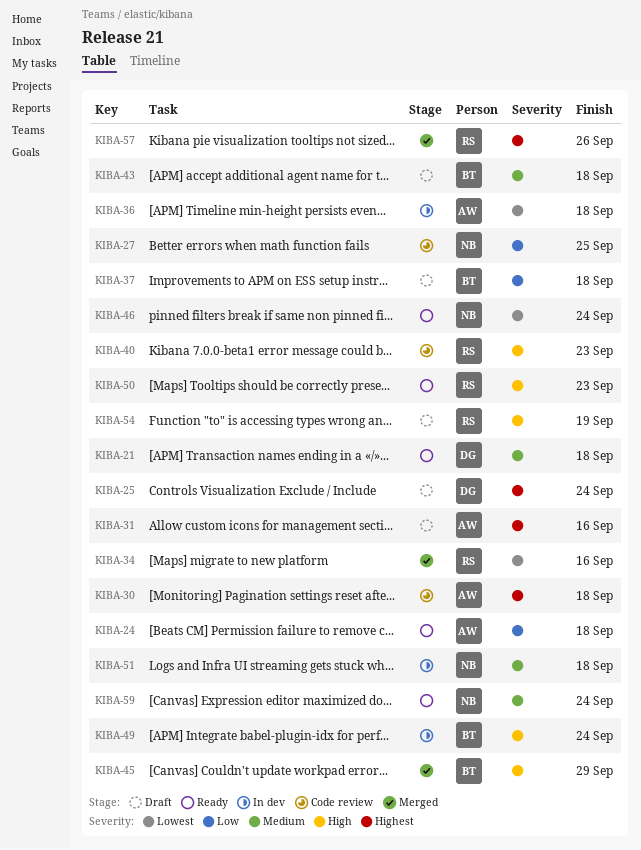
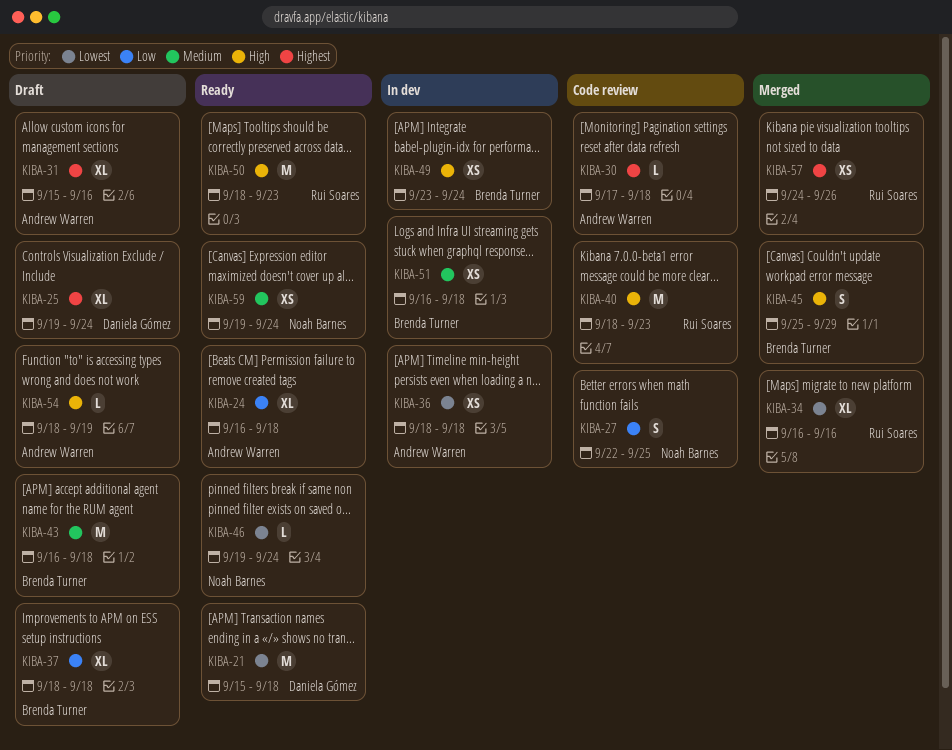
KIBA-21, priority: Medium -> Lowest
KIBA-51, owner: Noah Barnes -> Brenda Turner
KIBA-54, owner: Rui Soares -> Andrew Warren

